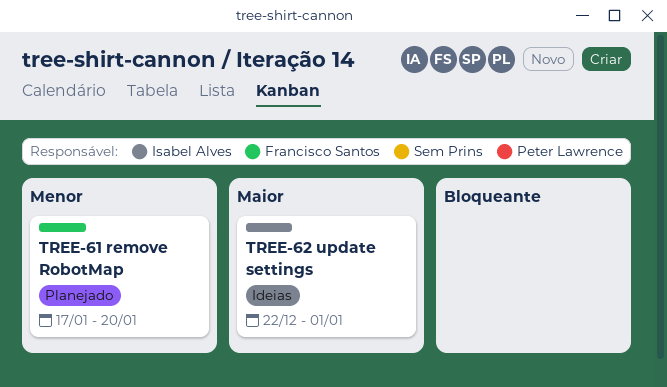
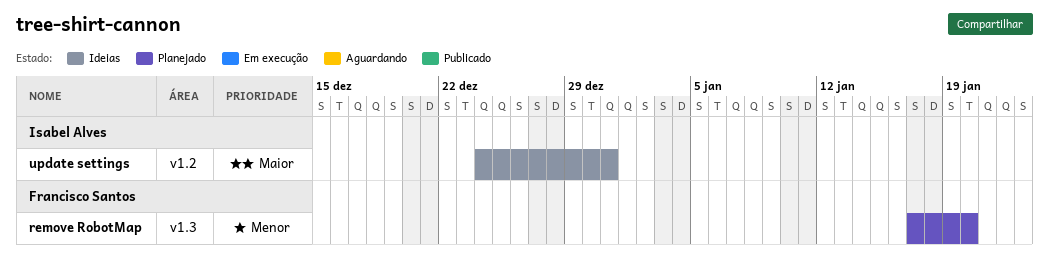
update settings, start: Dec 22 -> Dec 24
update settings, due: Jan 1 -> Dec 31

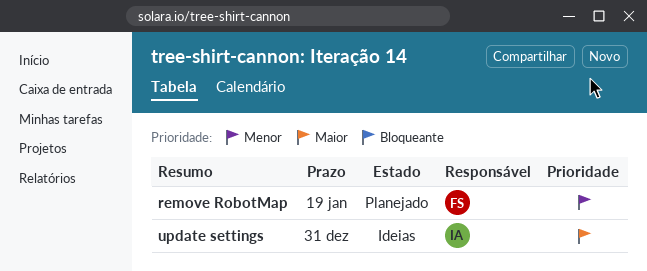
remove RobotMap, due: Jan 20 -> Jan 19

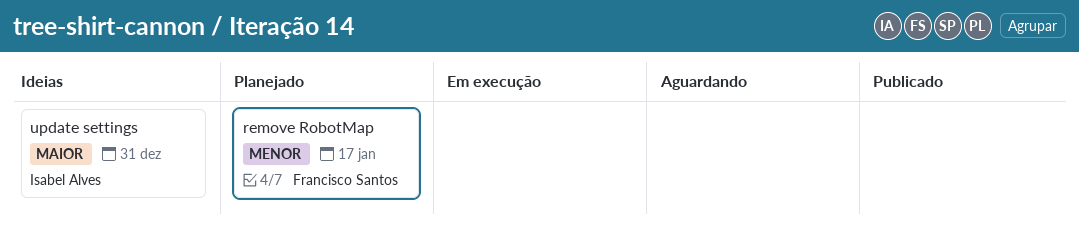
remove RobotMap, due: Jan 19 -> Jan 17

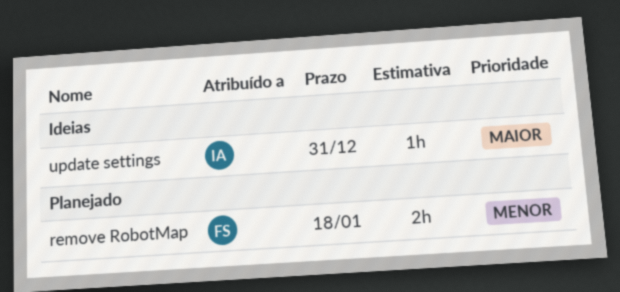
remove RobotMap, due: Jan 17 -> Jan 18

